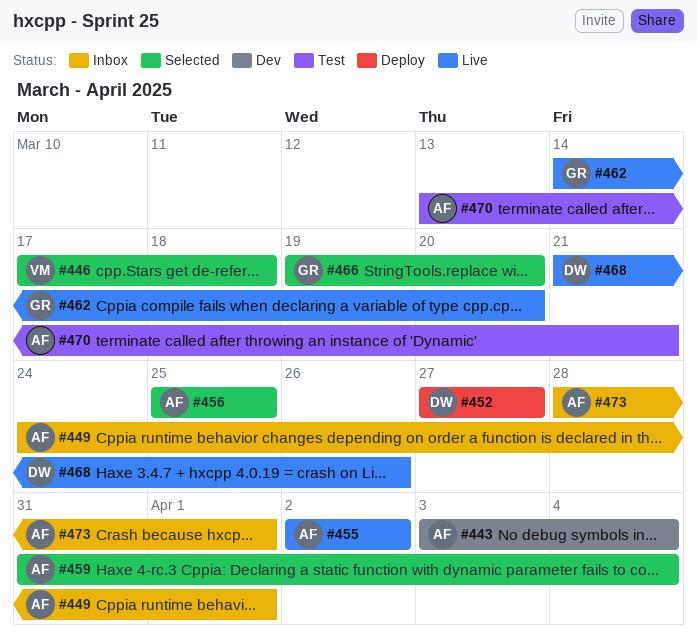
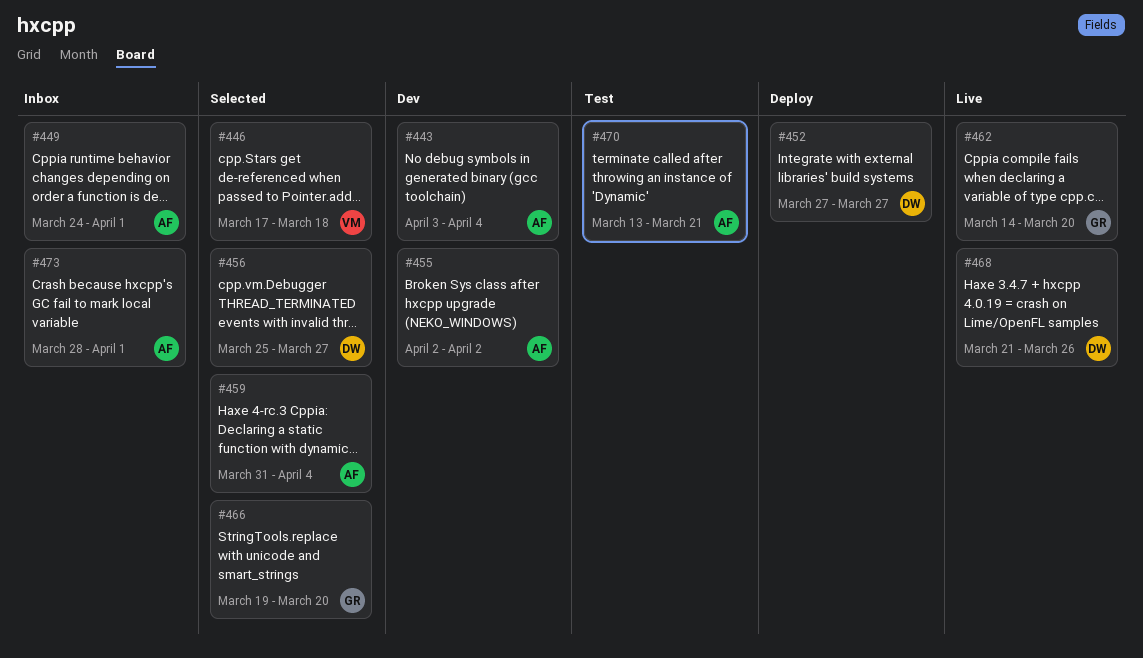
#455, status: Live -> Dev
#456, owner: AF -> DW
#456, due: Mar 25 -> Mar 27

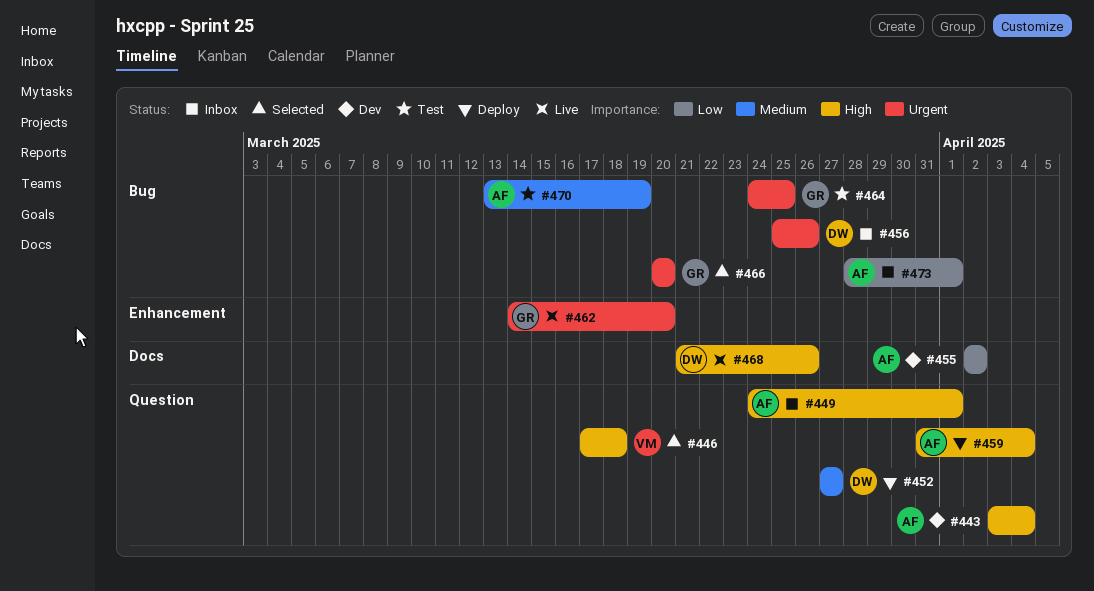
#456, status: Selected -> Inbox
#456, due: Mar 27 -> Mar 26
#459, status: Selected -> Deploy
#464: none -> present
#466, start: Mar 19 -> Mar 20
#470, due: Mar 21 -> Mar 19

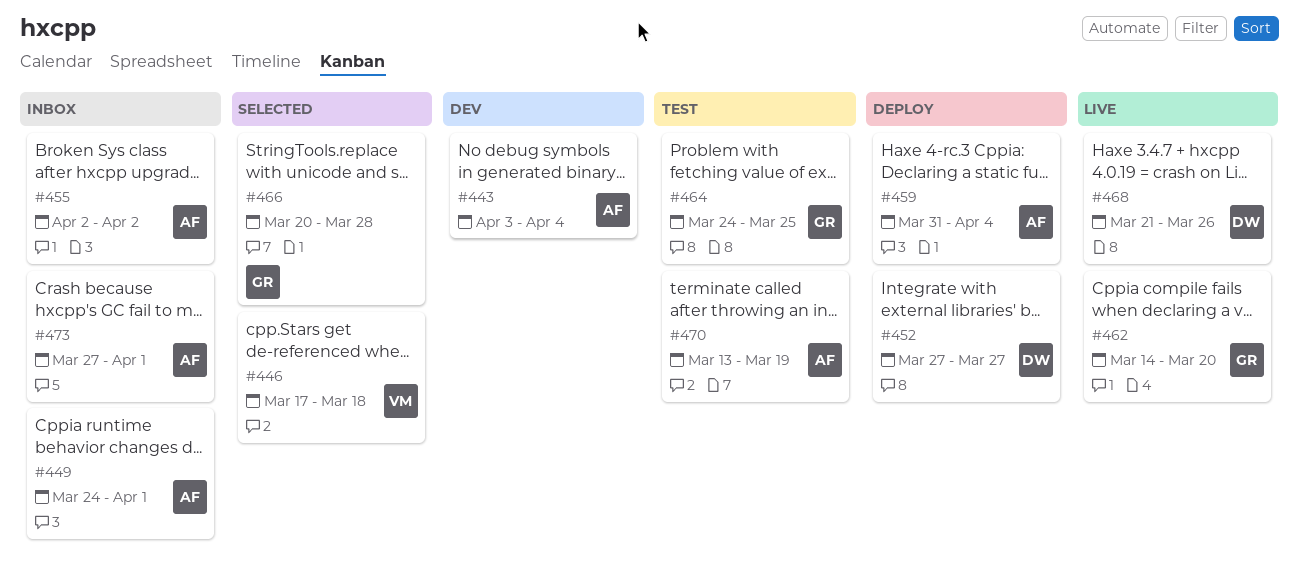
#455, status: Dev -> Inbox
#456: present -> none
#466, due: Mar 20 -> Mar 28
#473, start: Mar 28 -> Mar 27

